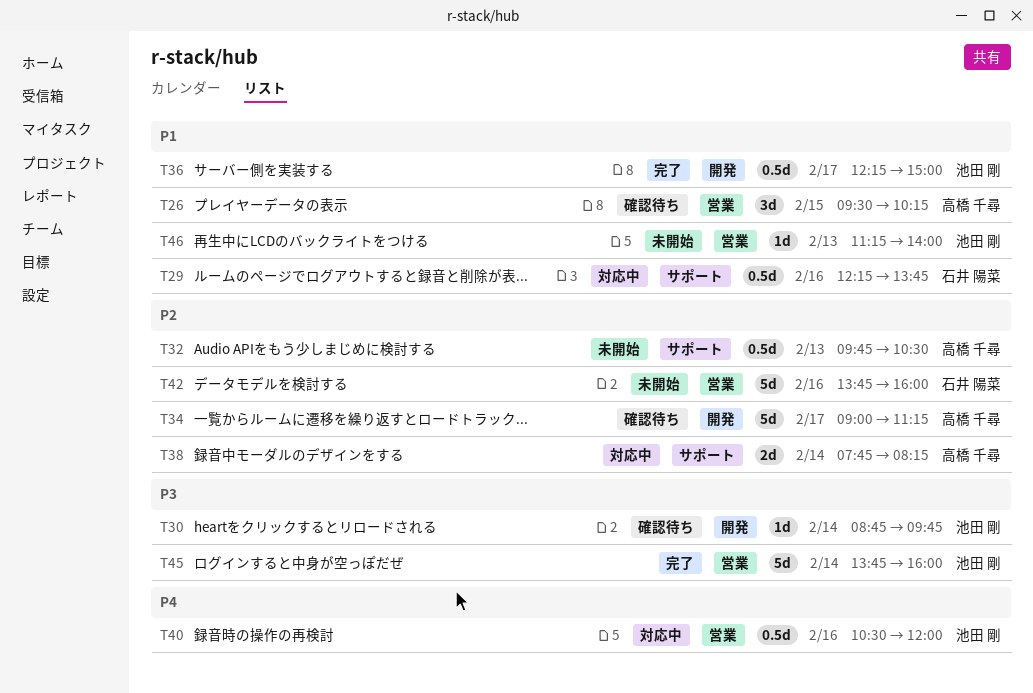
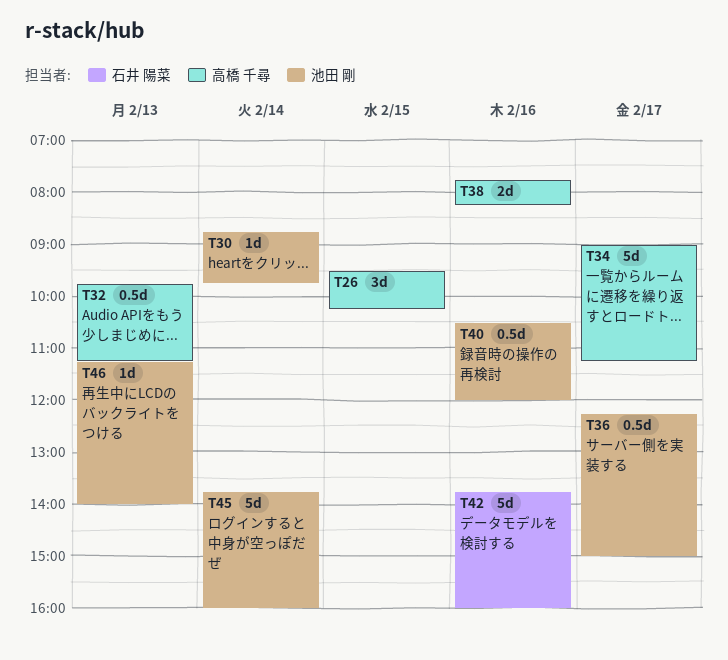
T29: present -> none
T32, ends: 10:30 -> 11:15
T38, day: Feb 14 -> Feb 16

